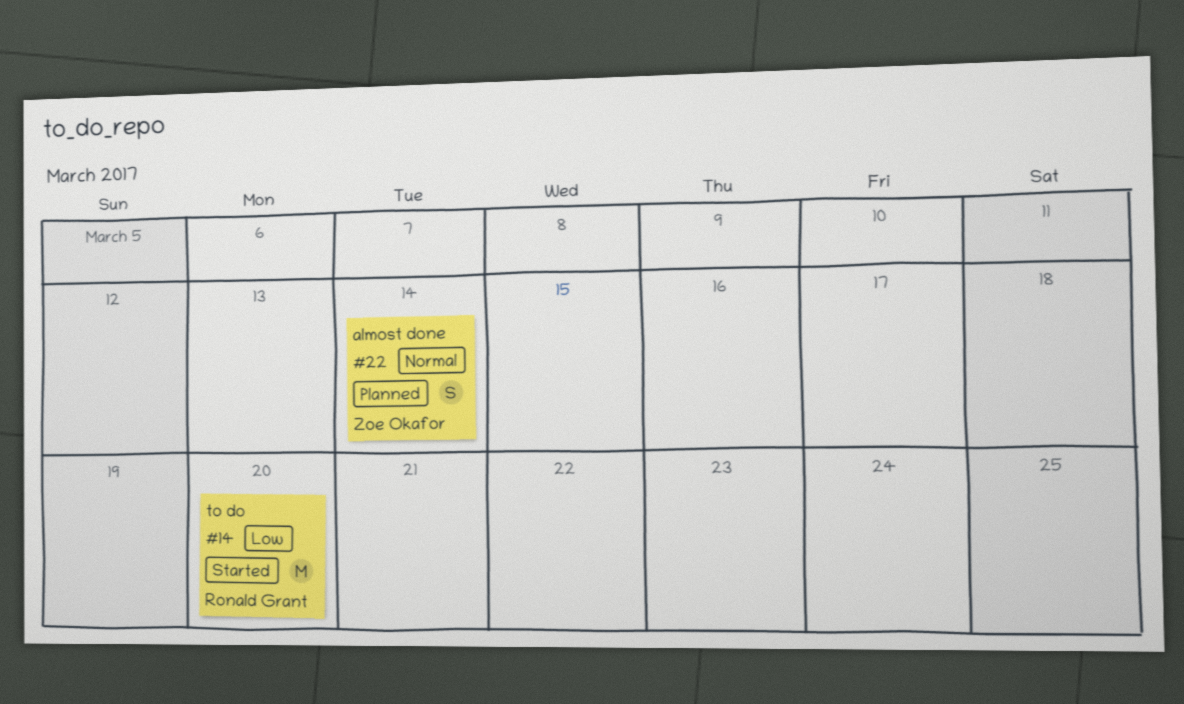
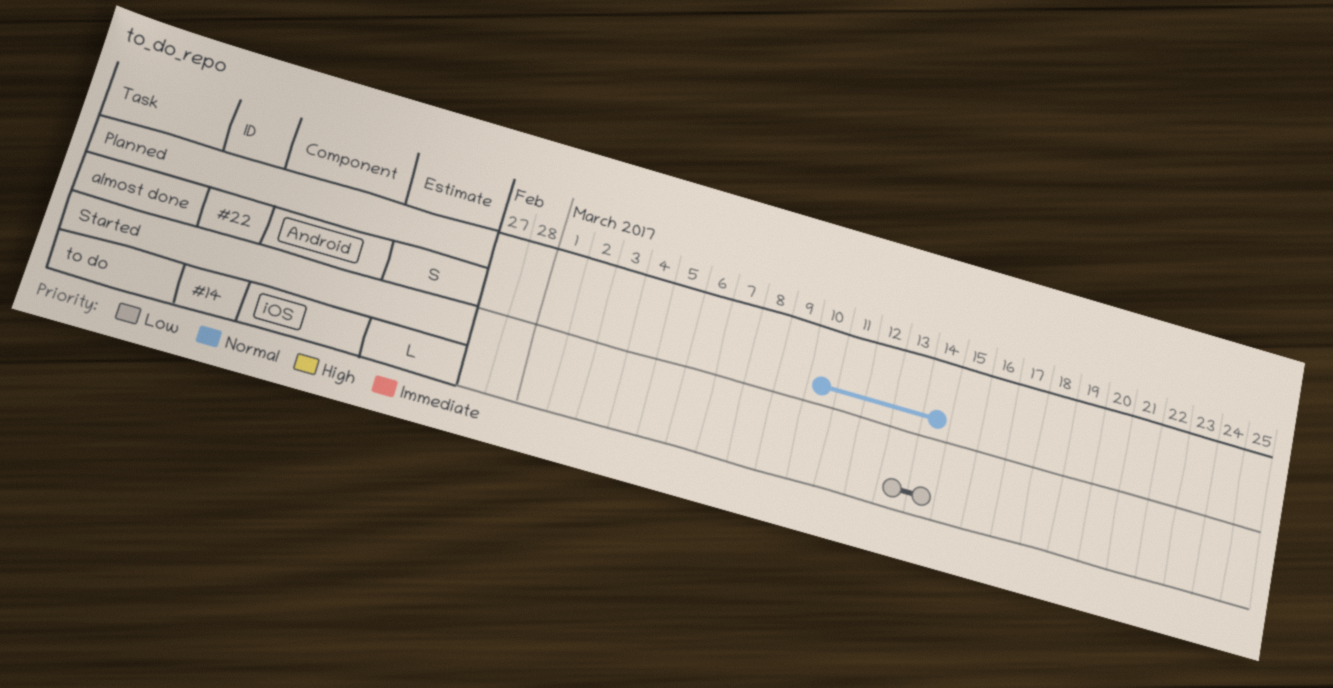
#14, estimate: M -> L
#14, due: Mar 20 -> Mar 14

